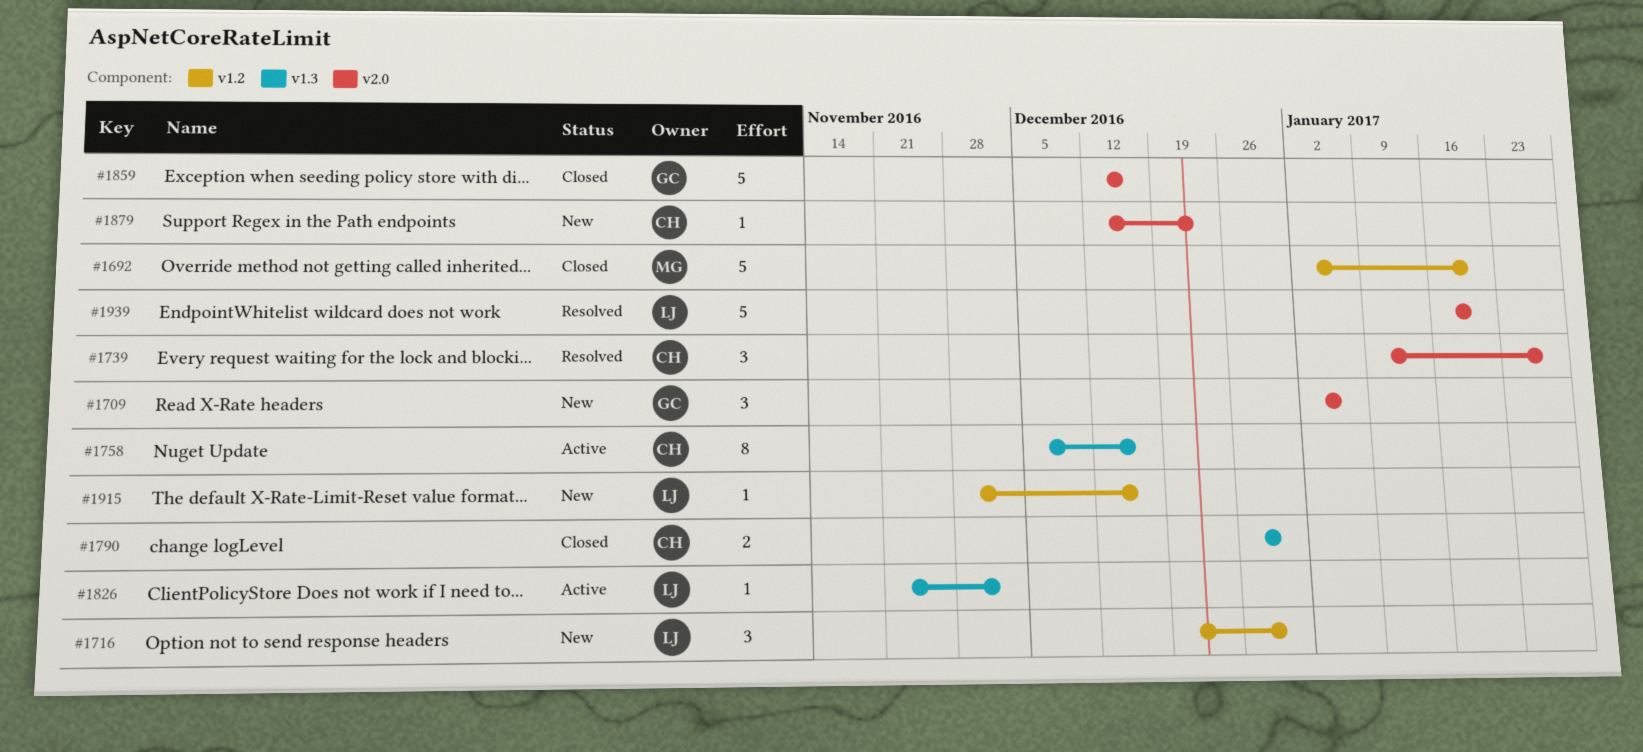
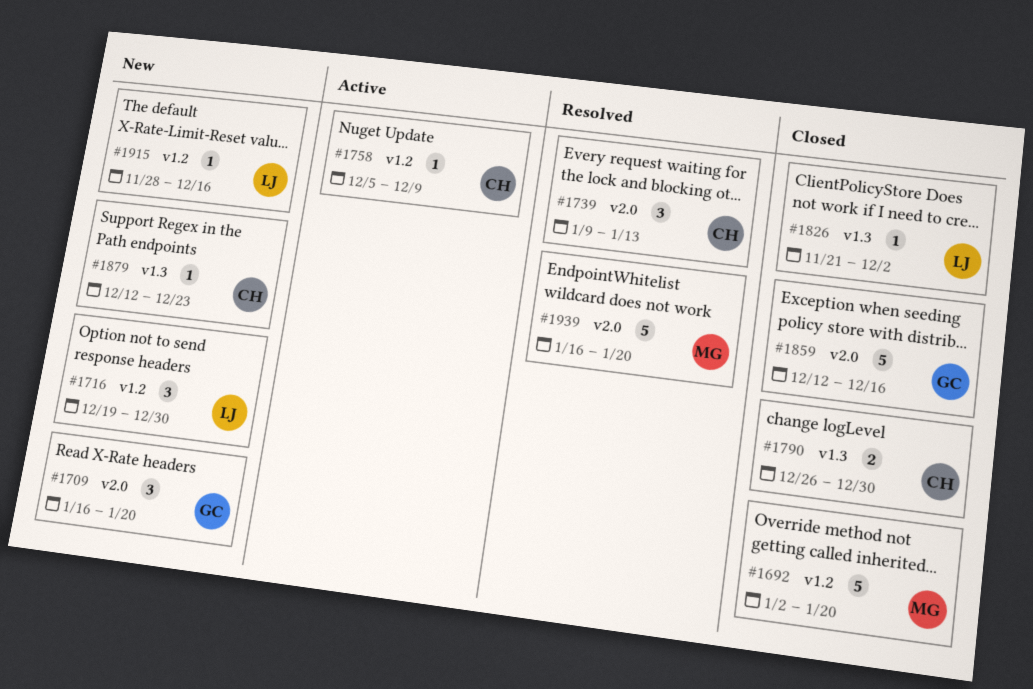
#1709, start: Jan 2 -> Jan 16
#1709, due: Jan 6 -> Jan 20
#1739, due: Jan 27 -> Jan 13
#1758, label: v1.3 -> v1.2
#1758, estimate: 8 -> 1
#1758, due: Dec 16 -> Dec 9
#1826, status: Active -> Closed
#1879, label: v2.0 -> v1.3
#1939, owner: LJ -> MG

